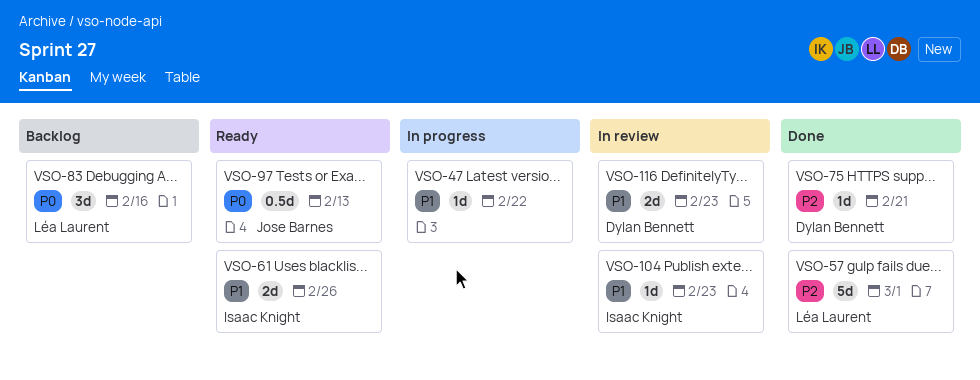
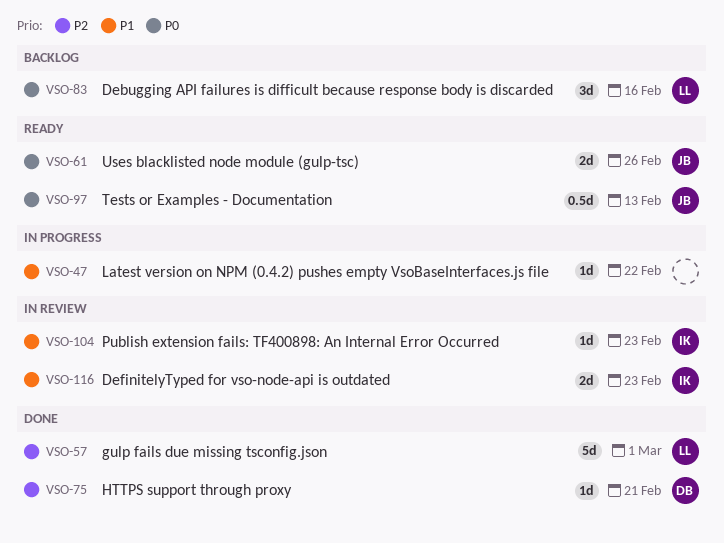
VSO-61, owner: Isaac Knight -> Jose Barnes
VSO-61, priority: P1 -> P0
VSO-116, owner: Dylan Bennett -> Isaac Knight

